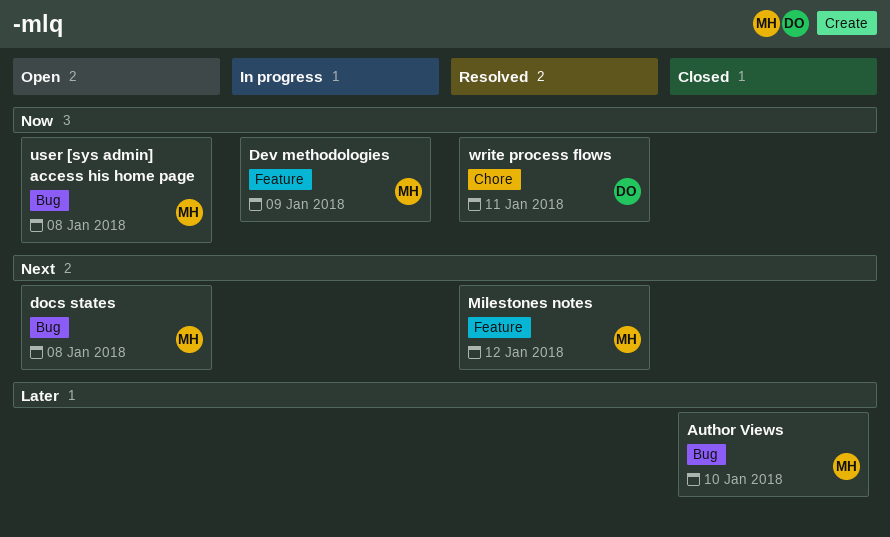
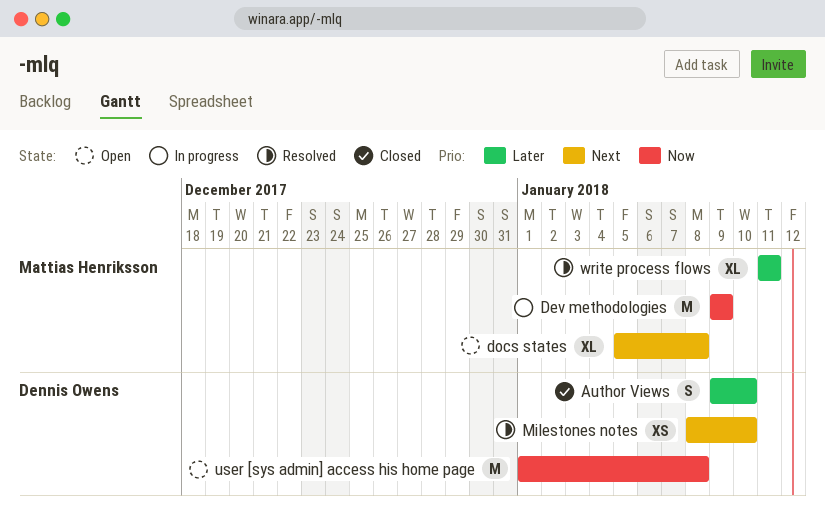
Author Views, owner: Mattias Henriksson -> Dennis Owens
Milestones notes, owner: Mattias Henriksson -> Dennis Owens
Milestones notes, due: Jan 12 -> Jan 10
user [sys admin] access his home page, owner: Mattias Henriksson -> Dennis Owens
write process flows, owner: Dennis Owens -> Mattias Henriksson
write process flows, priority: Now -> Later

